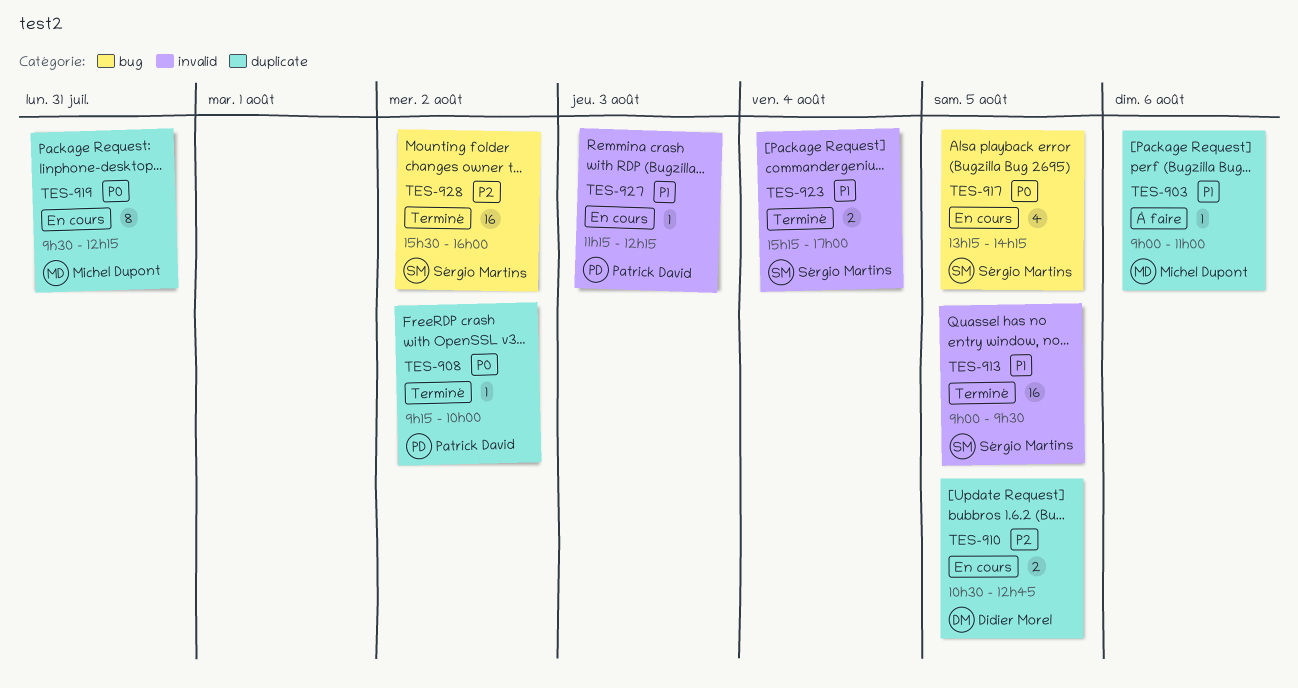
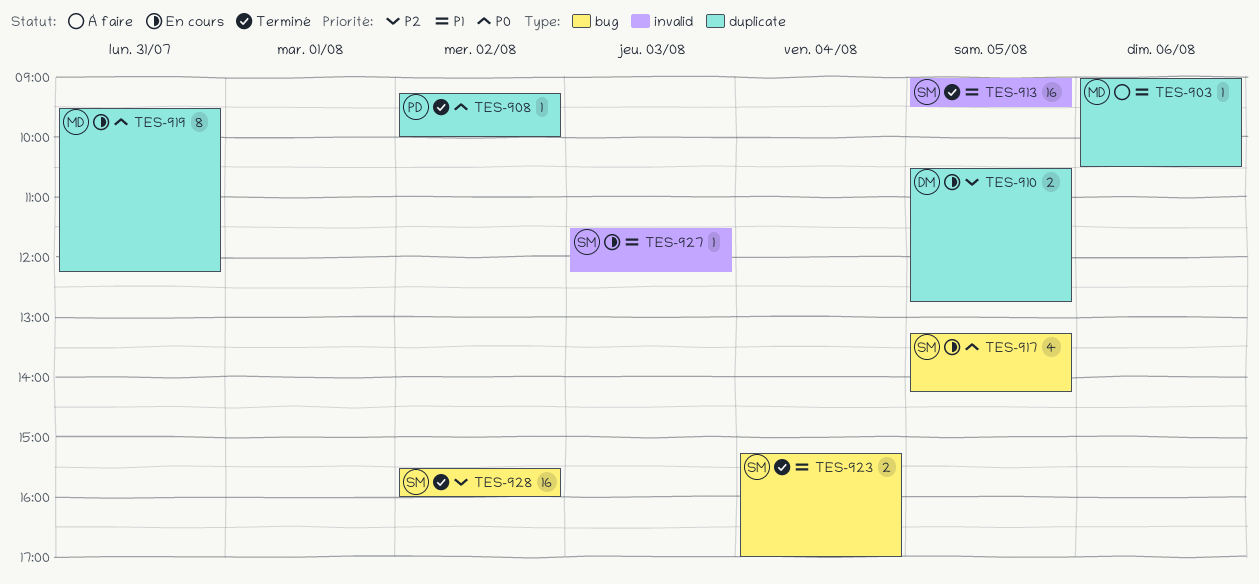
TES-903, ends: 11:00 -> 10:30
TES-923, label: invalid -> bug
TES-927, owner: Patrick David -> Sérgio Martins
TES-927, begins: 11:15 -> 11:30

